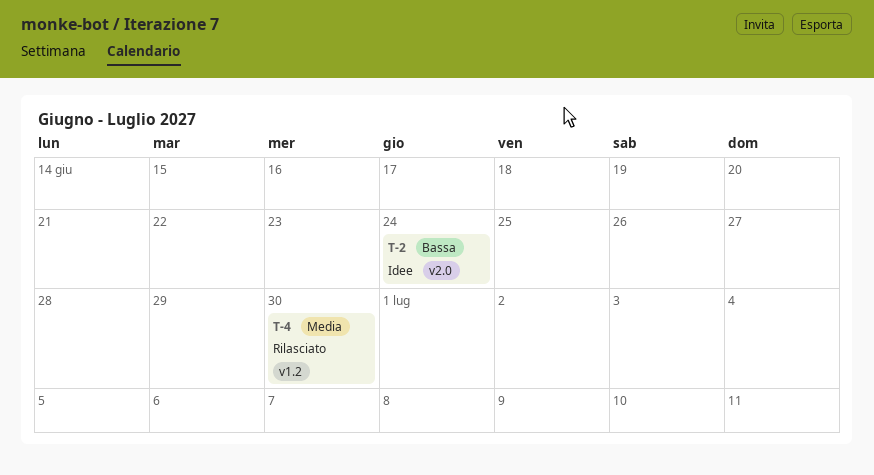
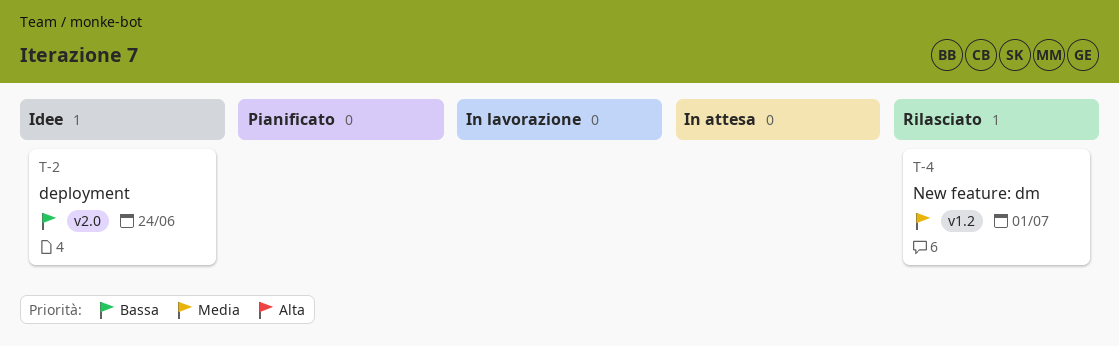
T-4, due: Jun 30 -> Jul 1

